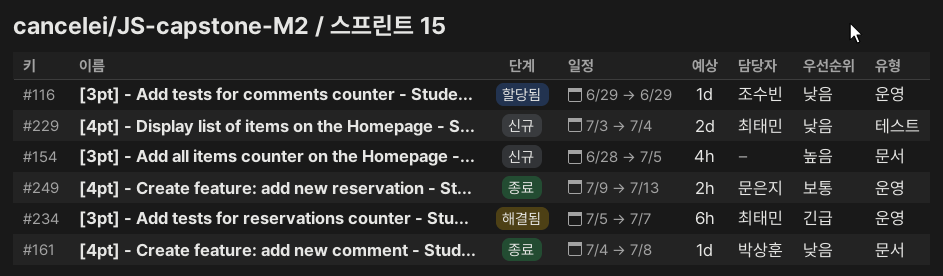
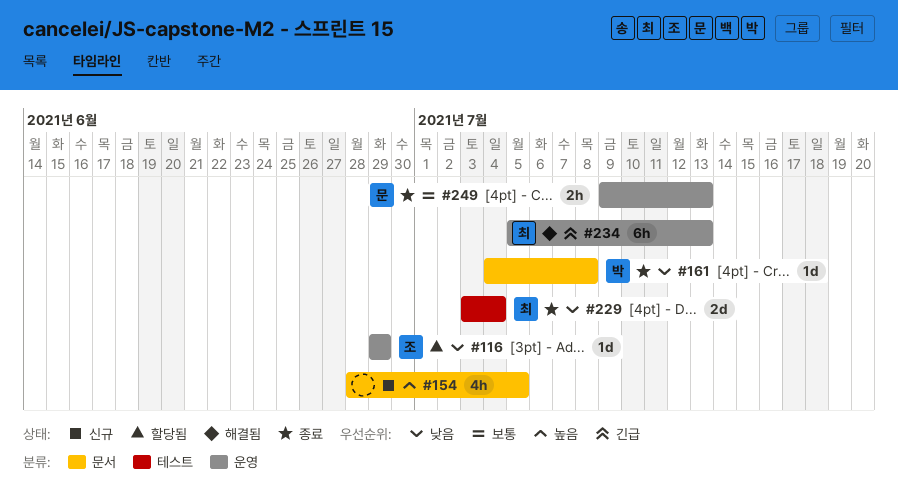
#229, status: 신규 -> 종료
#234, due: Jul 7 -> Jul 13

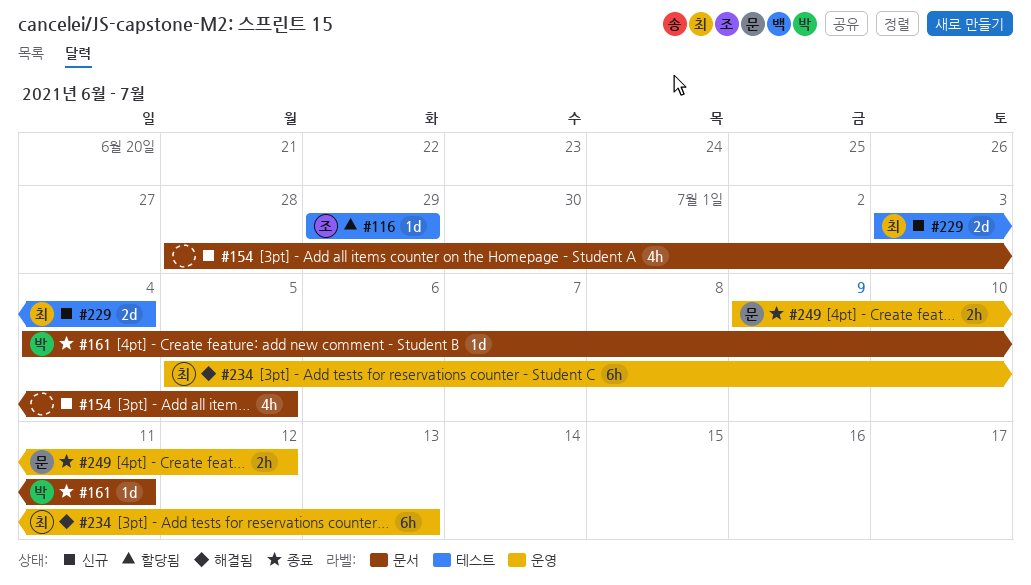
#116, label: 운영 -> 테스트
#161, due: Jul 8 -> Jul 11
#229, status: 종료 -> 신규
#249, due: Jul 13 -> Jul 12

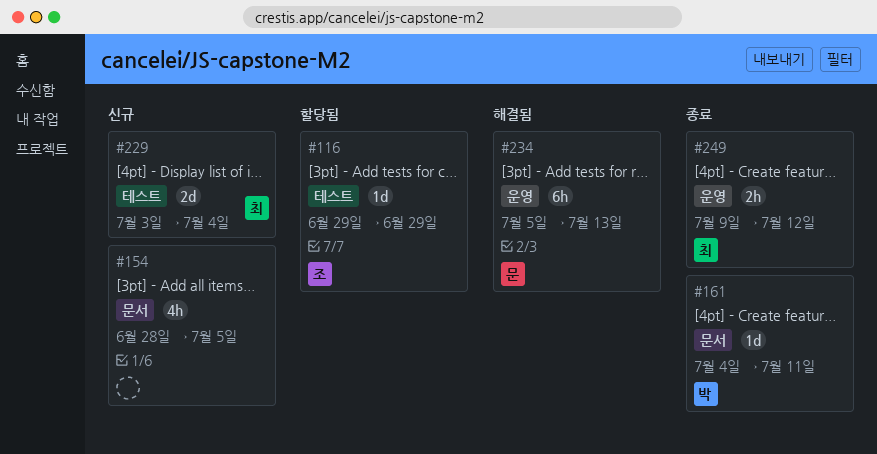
#234, owner: 최 -> 문
#249, owner: 문 -> 최

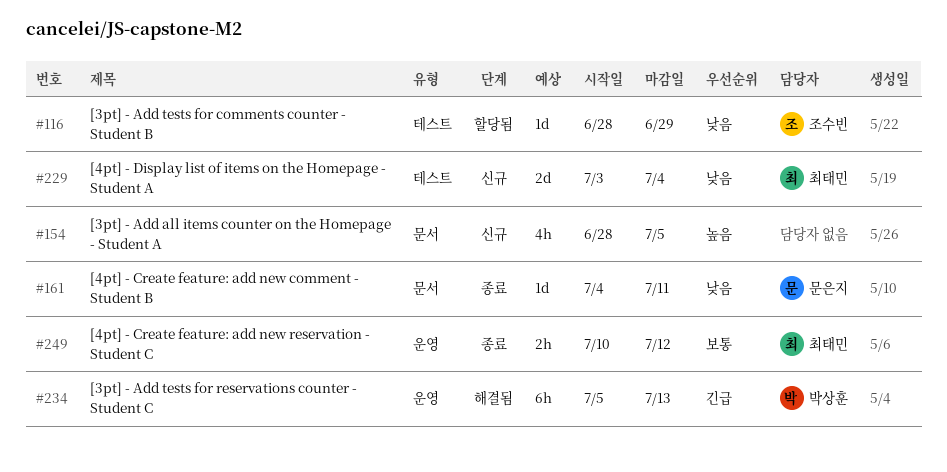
#116, start: Jun 29 -> Jun 28
#161, owner: 박상훈 -> 문은지
#234, owner: 문은지 -> 박상훈
#249, start: Jul 9 -> Jul 10

